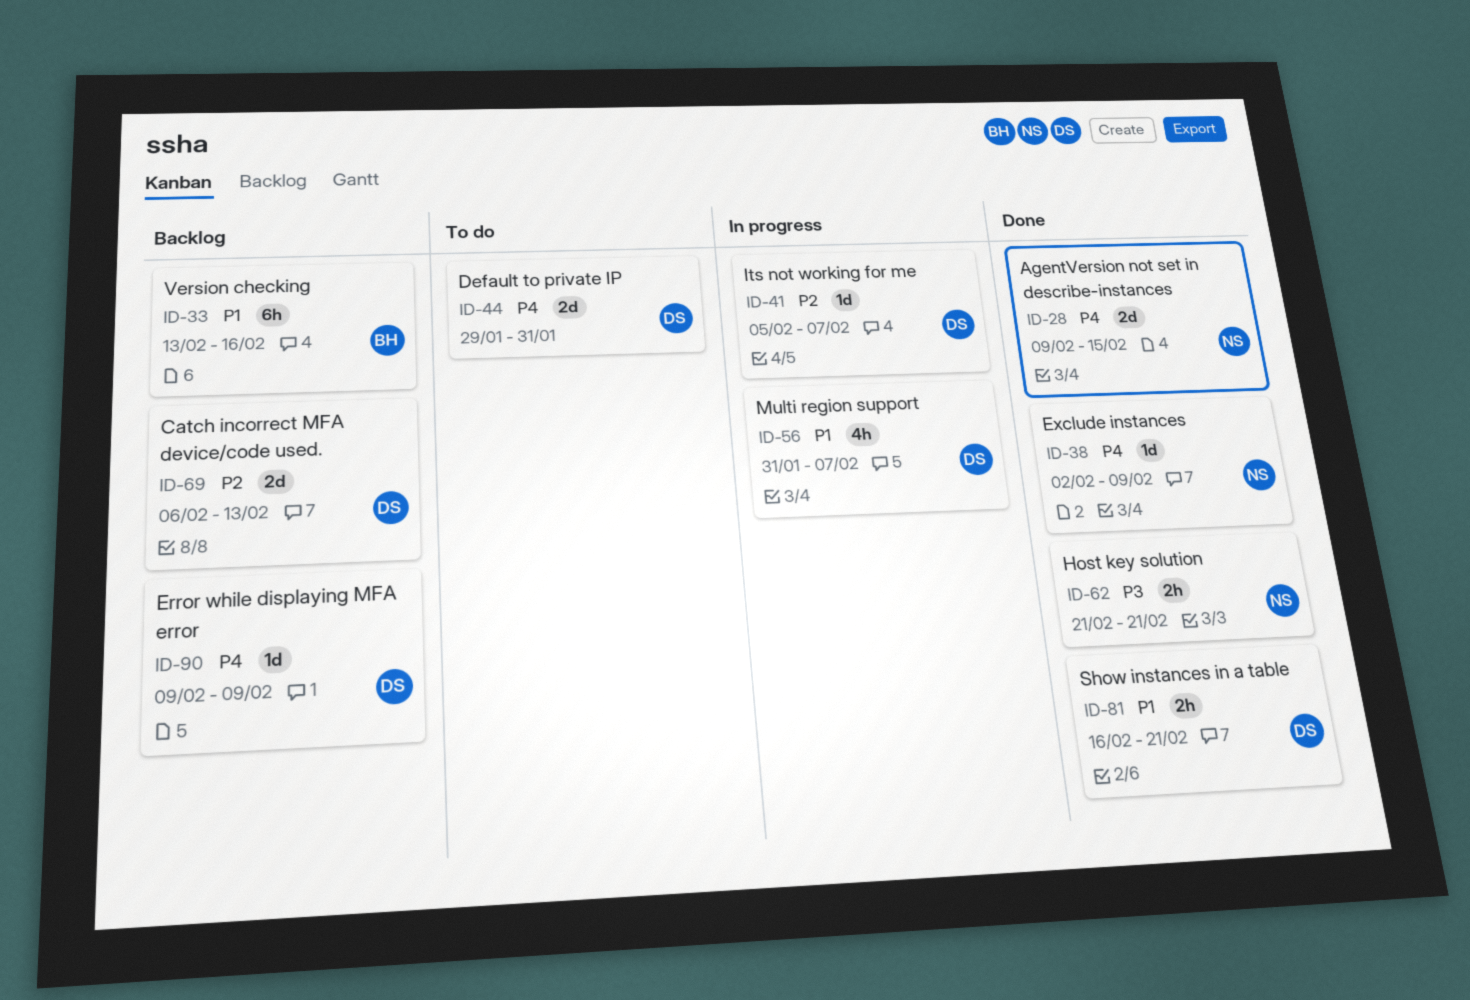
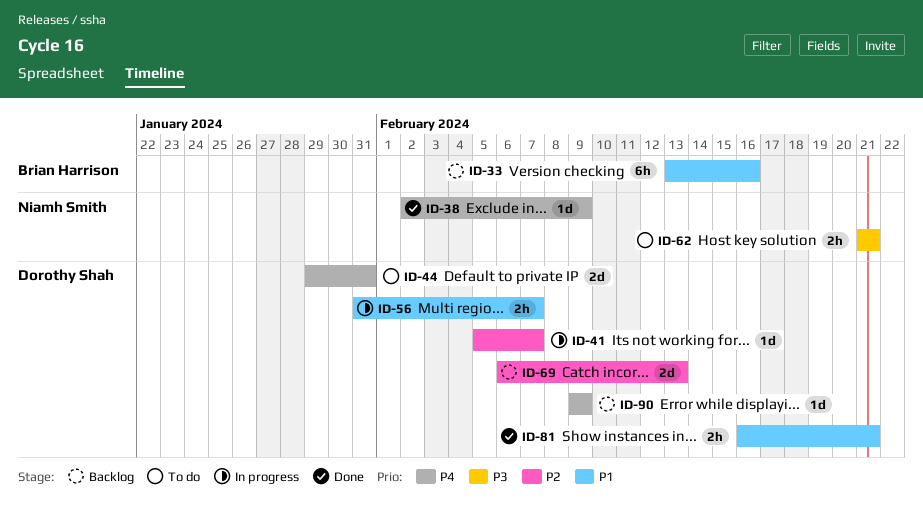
ID-28: present -> none
ID-56, estimate: 4h -> 2h
ID-62, status: Done -> To do

